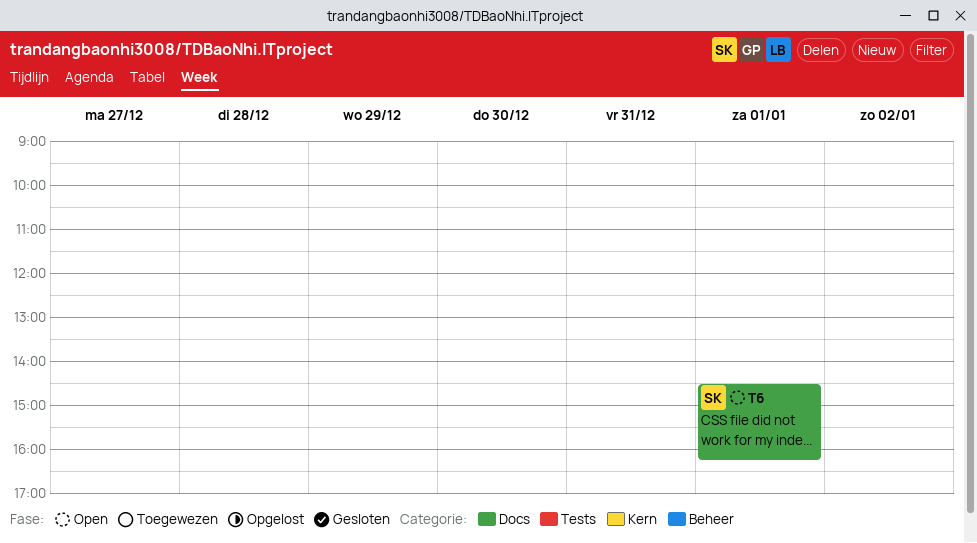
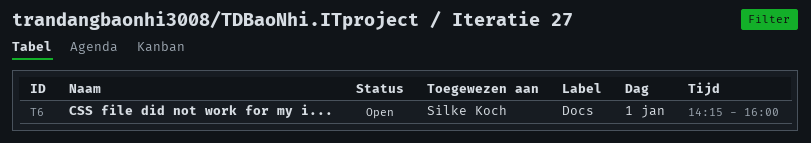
T6, begins: 14:30 -> 14:15
T6, ends: 16:15 -> 16:00

